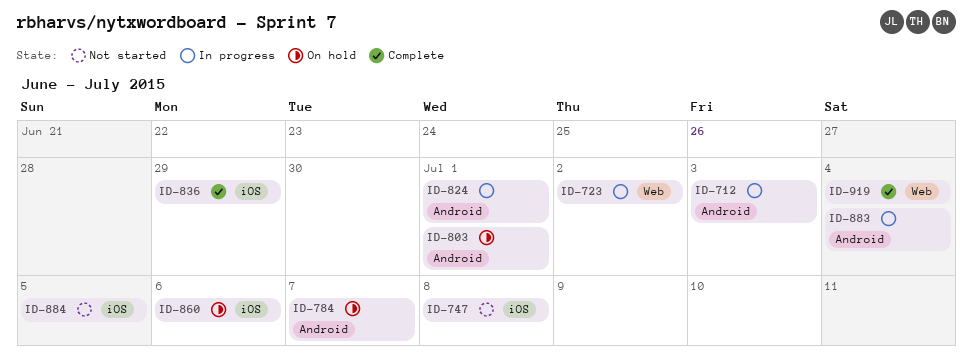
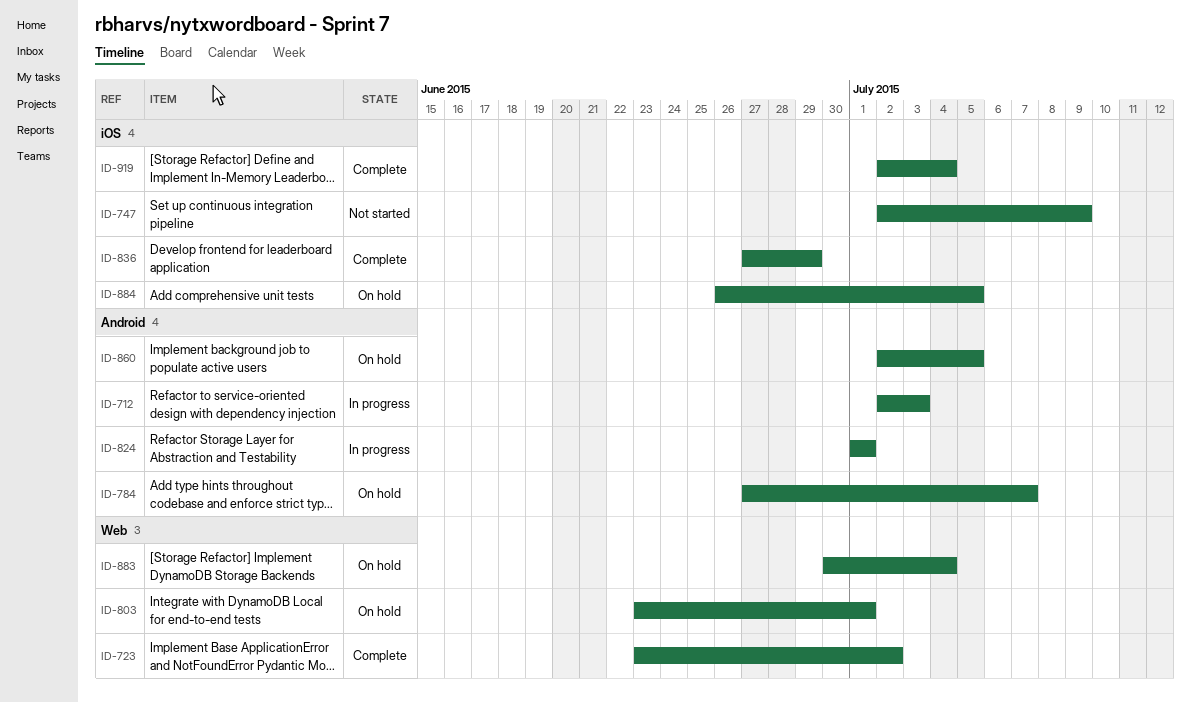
ID-723, status: In progress -> Complete
ID-747, due: Jul 8 -> Jul 9
ID-803, label: Android -> Web
ID-860, label: iOS -> Android
ID-860, due: Jul 6 -> Jul 5
ID-883, status: In progress -> On hold
ID-883, label: Android -> Web
ID-884, status: Not started -> On hold
ID-919, label: Web -> iOS

